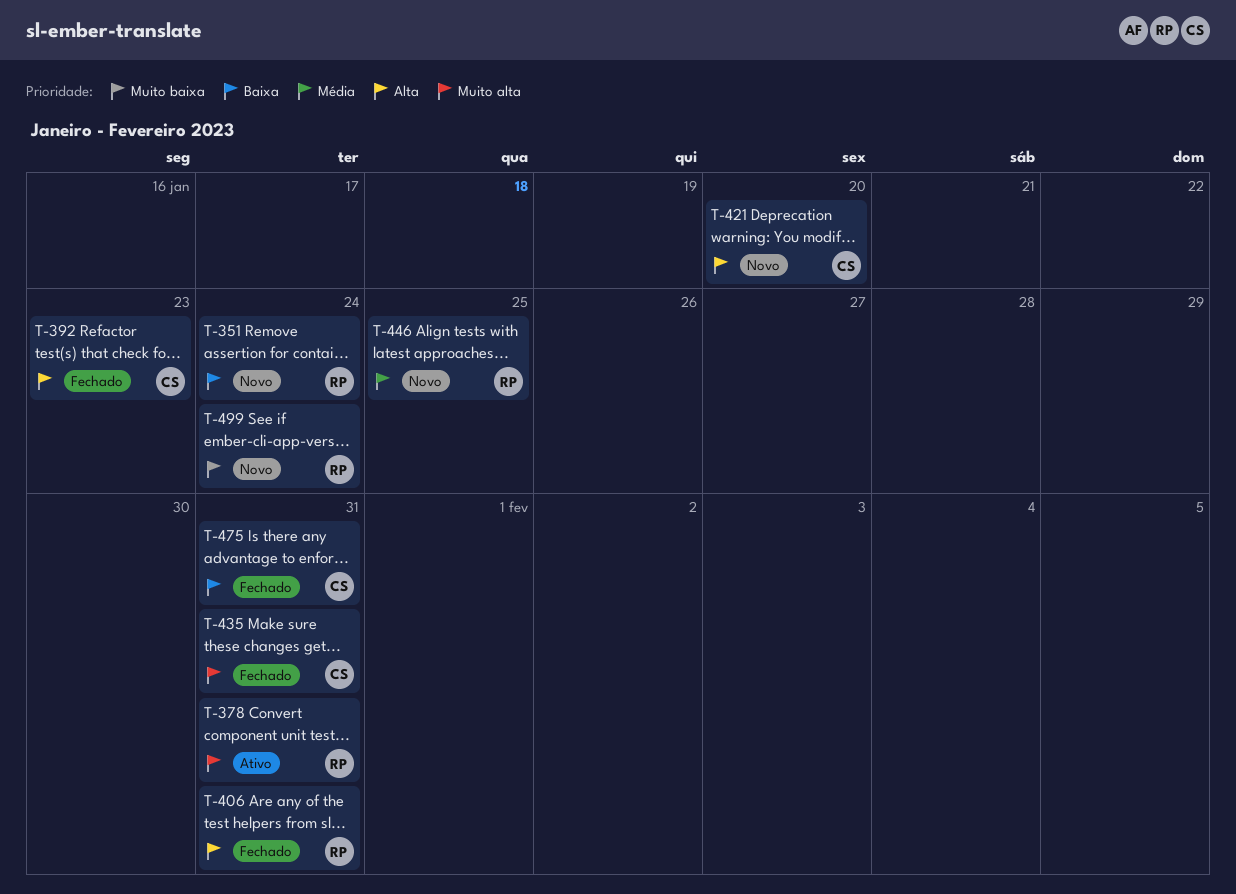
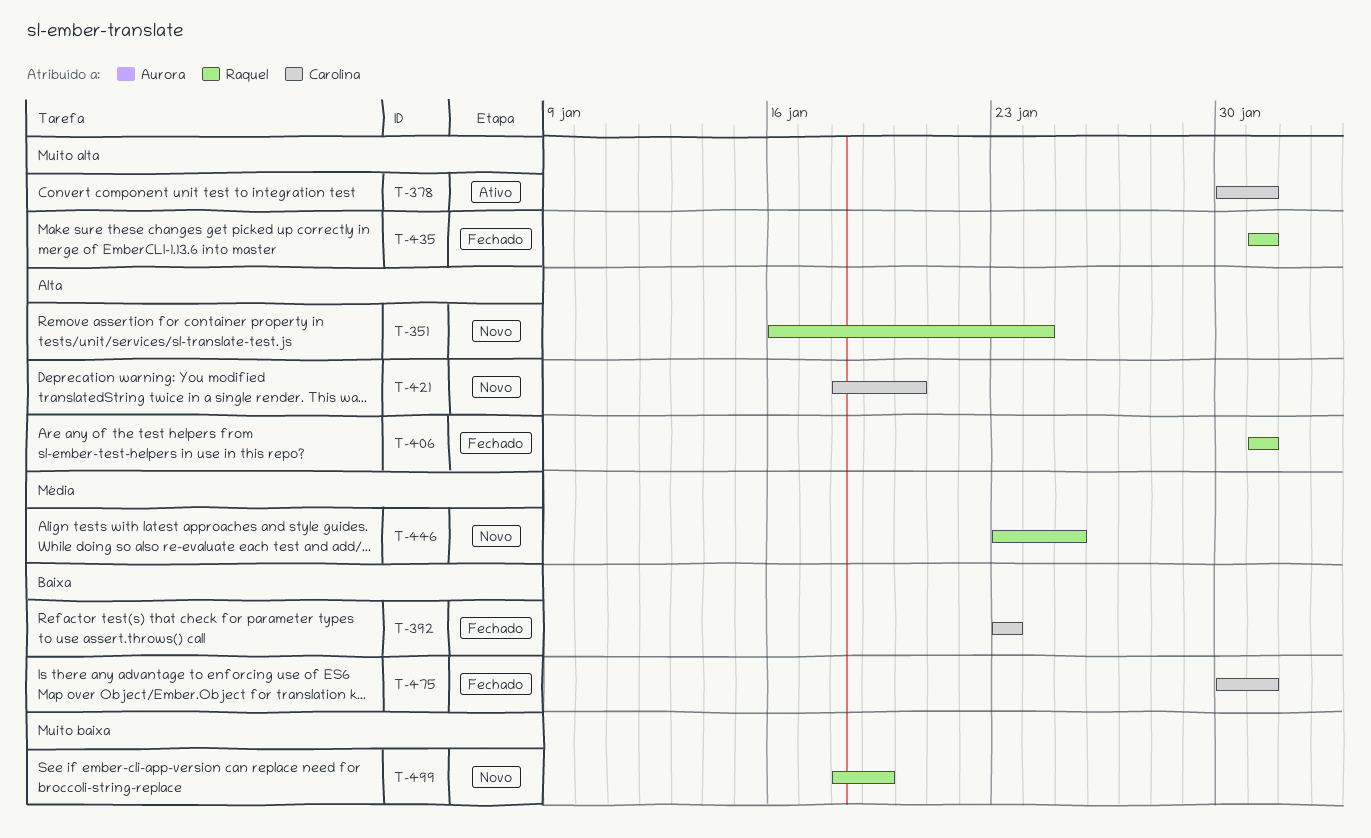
T-351, priority: Baixa -> Alta
T-378, owner: Raquel -> Carolina
T-392, priority: Alta -> Baixa
T-435, owner: Carolina -> Raquel
T-499, due: Jan 24 -> Jan 19

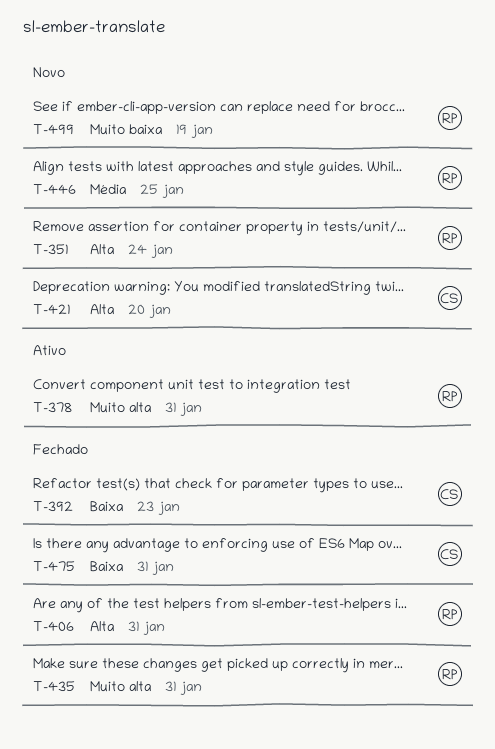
T-378, owner: Carolina -> Raquel

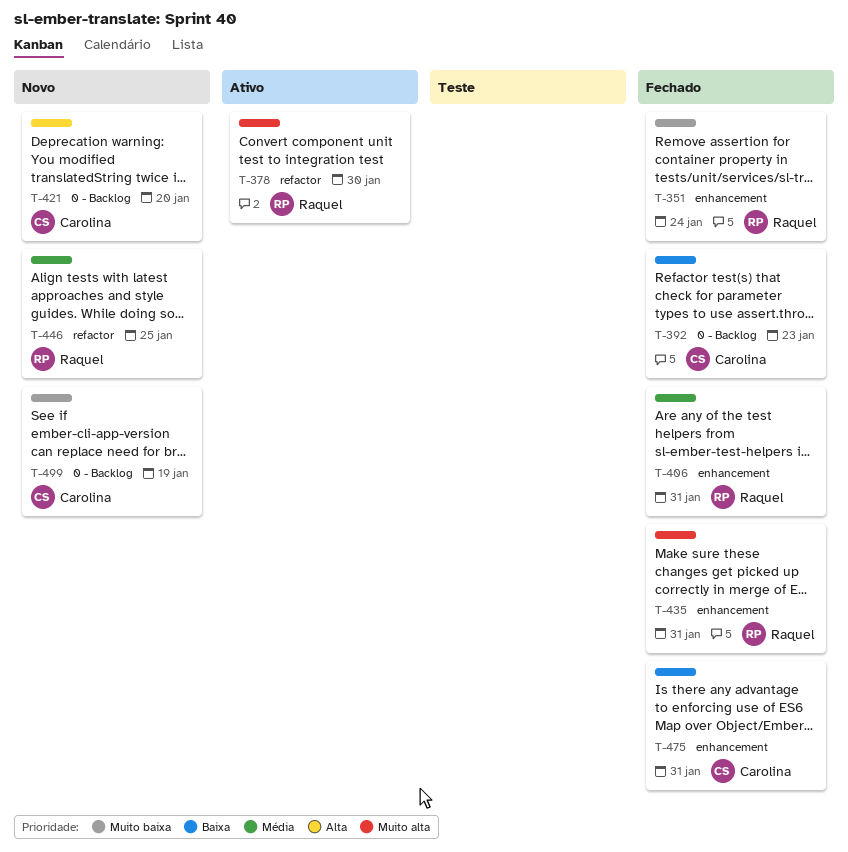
T-351, status: Novo -> Fechado
T-351, priority: Alta -> Muito baixa
T-378, due: Jan 31 -> Jan 30
T-406, priority: Alta -> Média
T-499, owner: Raquel -> Carolina

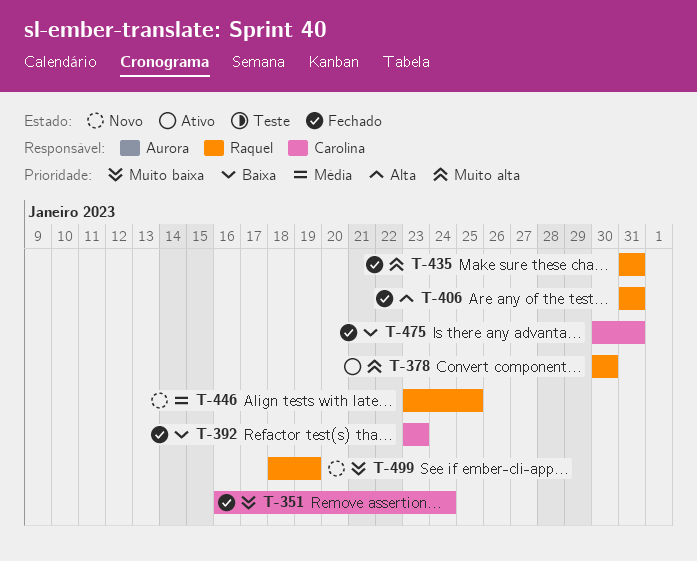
T-351, owner: Raquel -> Carolina
T-406, priority: Média -> Alta
T-421: present -> none
T-499, owner: Carolina -> Raquel

